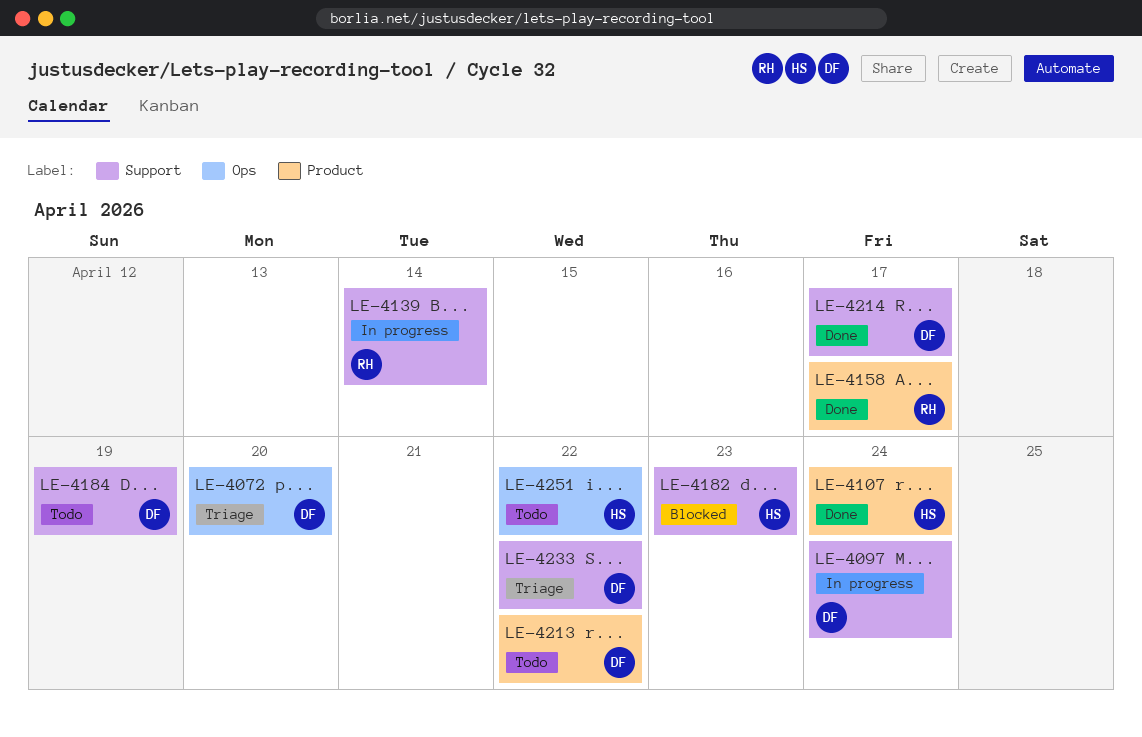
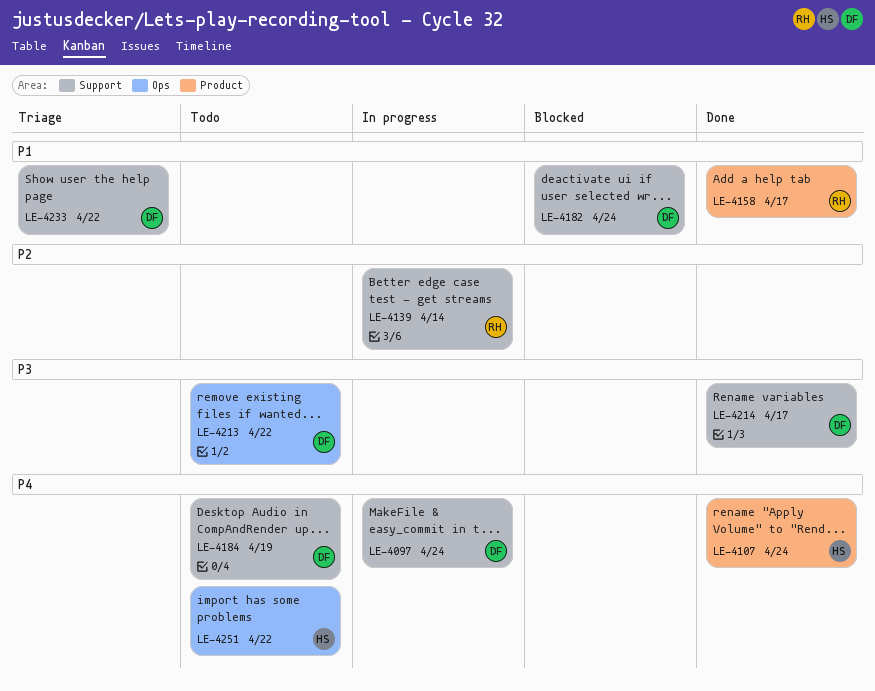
LE-4072: present -> none
LE-4182, owner: HS -> DF
LE-4182, due: Apr 23 -> Apr 24
LE-4213, label: Product -> Ops

